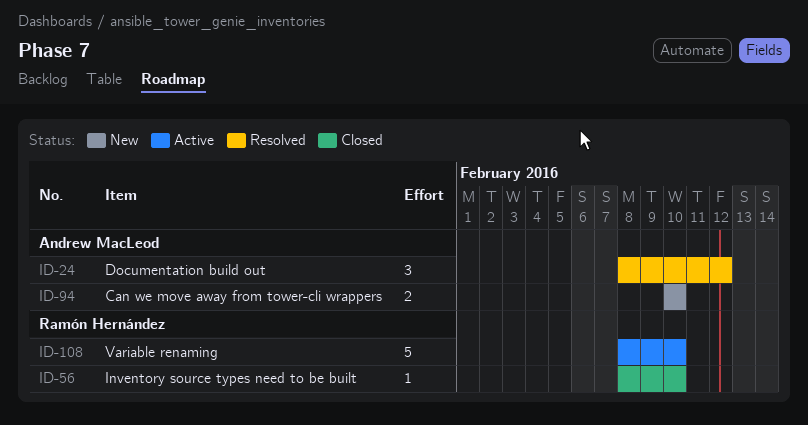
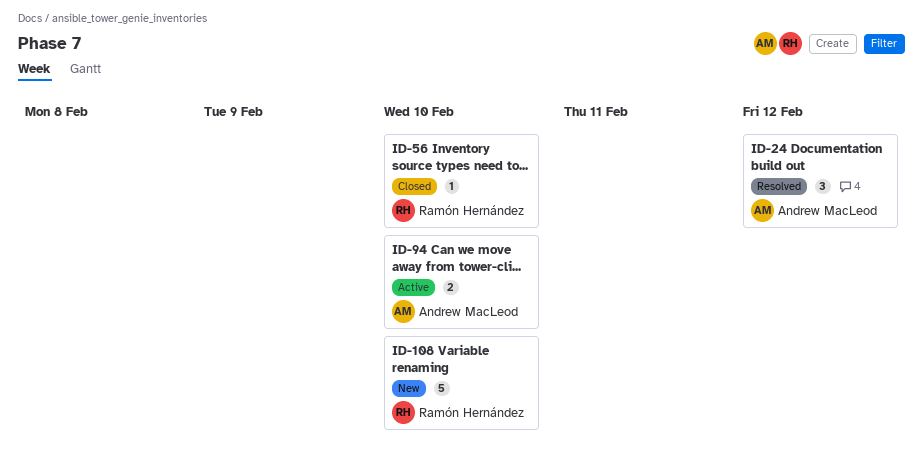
ID-94, status: New -> Active
ID-108, status: Active -> New

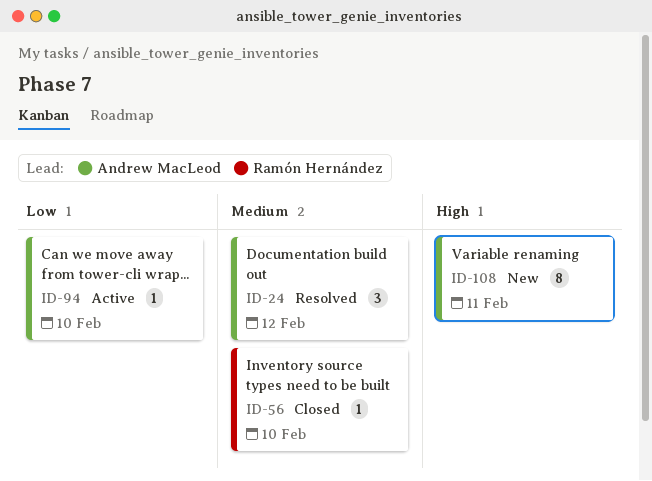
ID-94, estimate: 2 -> 1
ID-108, owner: Ramón Hernández -> Andrew MacLeod
ID-108, estimate: 5 -> 8
ID-108, due: Feb 10 -> Feb 11

